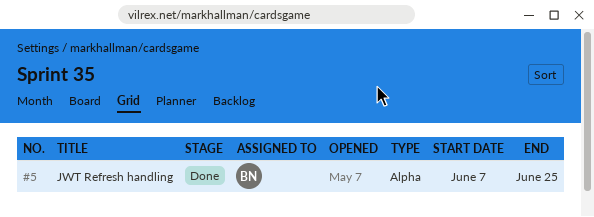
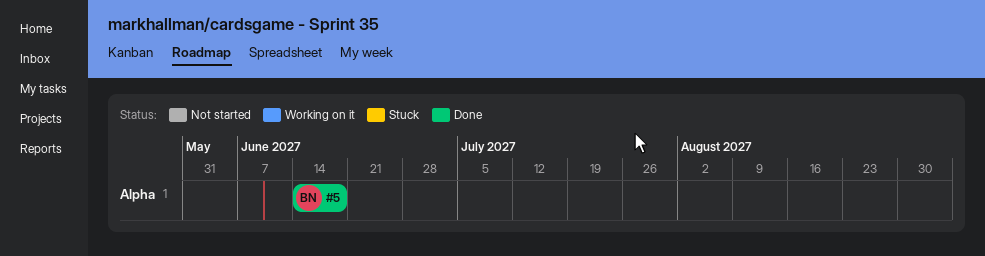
#5, start: Jun 7 -> Jun 14
#5, due: Jun 25 -> Jun 18

